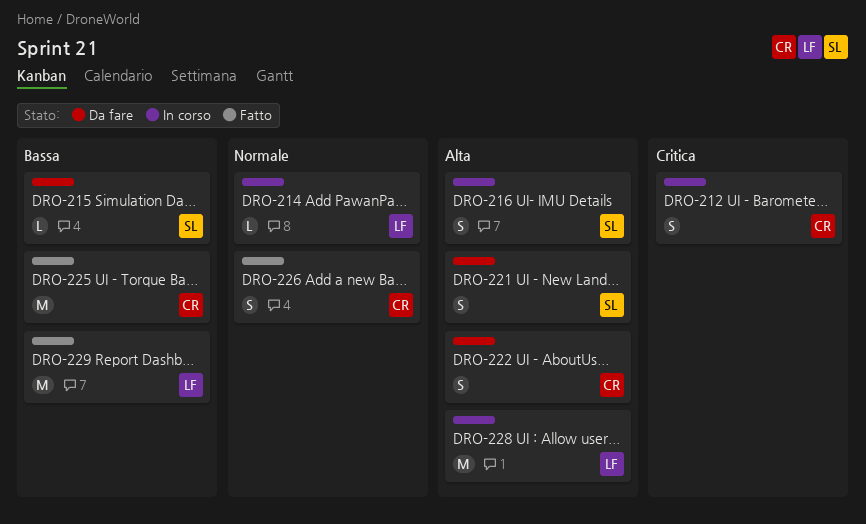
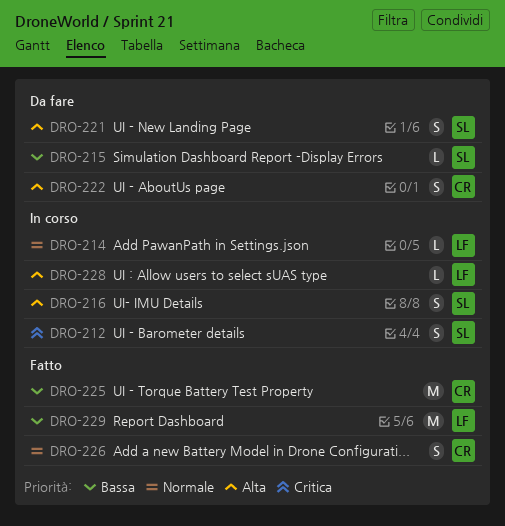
DRO-212, owner: CR -> SL
DRO-228, estimate: M -> L

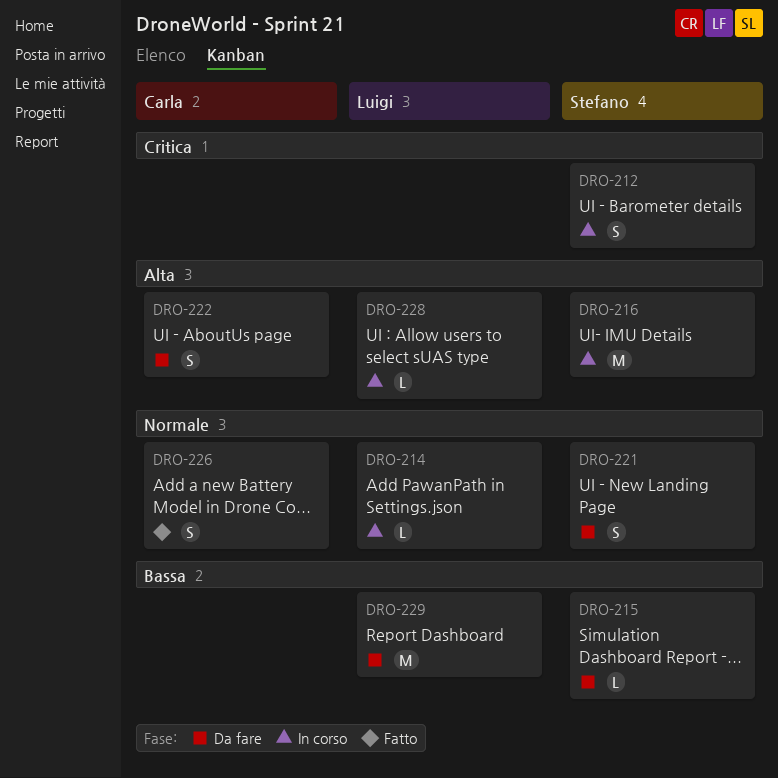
DRO-216, estimate: S -> M
DRO-221, priority: Alta -> Normale
DRO-225: present -> none
DRO-229, status: Fatto -> Da fare

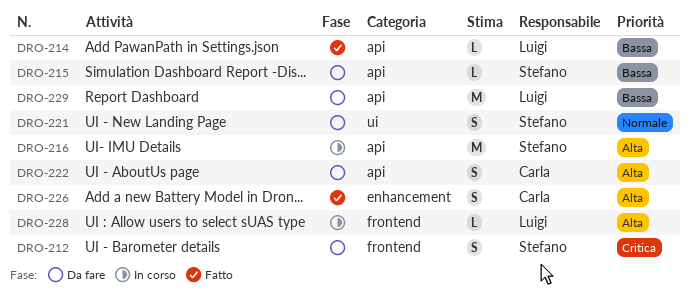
DRO-212, status: In corso -> Da fare
DRO-214, status: In corso -> Fatto
DRO-214, priority: Normale -> Bassa
DRO-226, priority: Normale -> Alta

